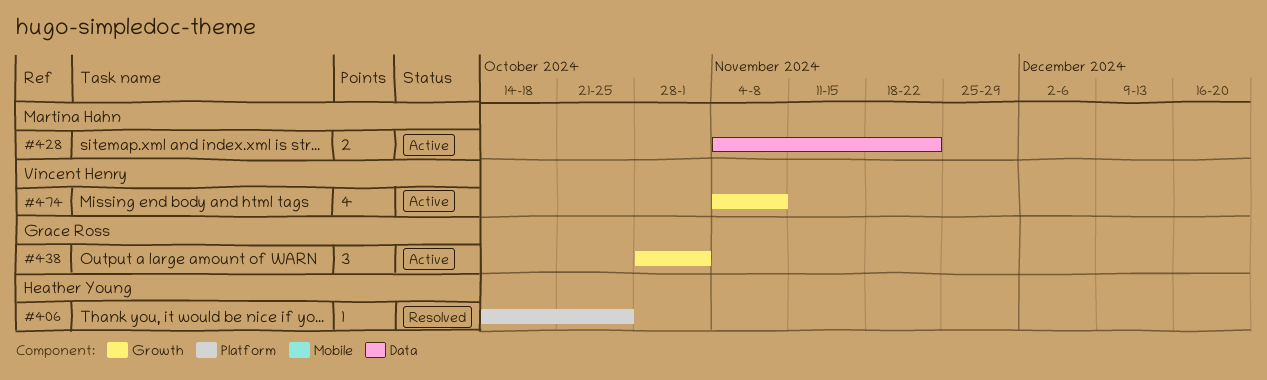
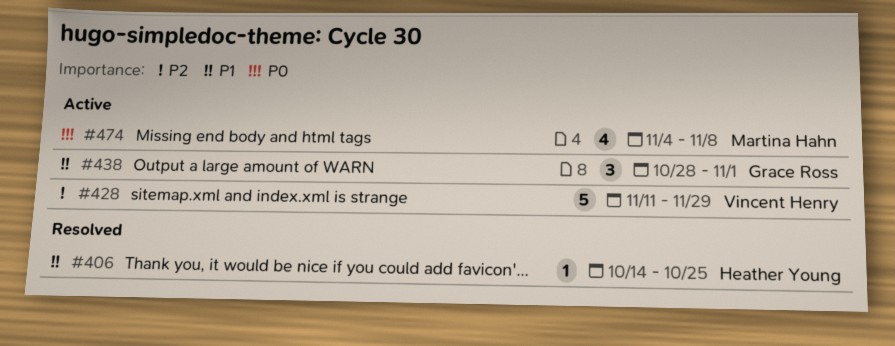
#428, owner: Martina Hahn -> Vincent Henry
#428, estimate: 2 -> 5
#428, start: Nov 4 -> Nov 11
#428, due: Nov 22 -> Nov 29
#474, owner: Vincent Henry -> Martina Hahn

